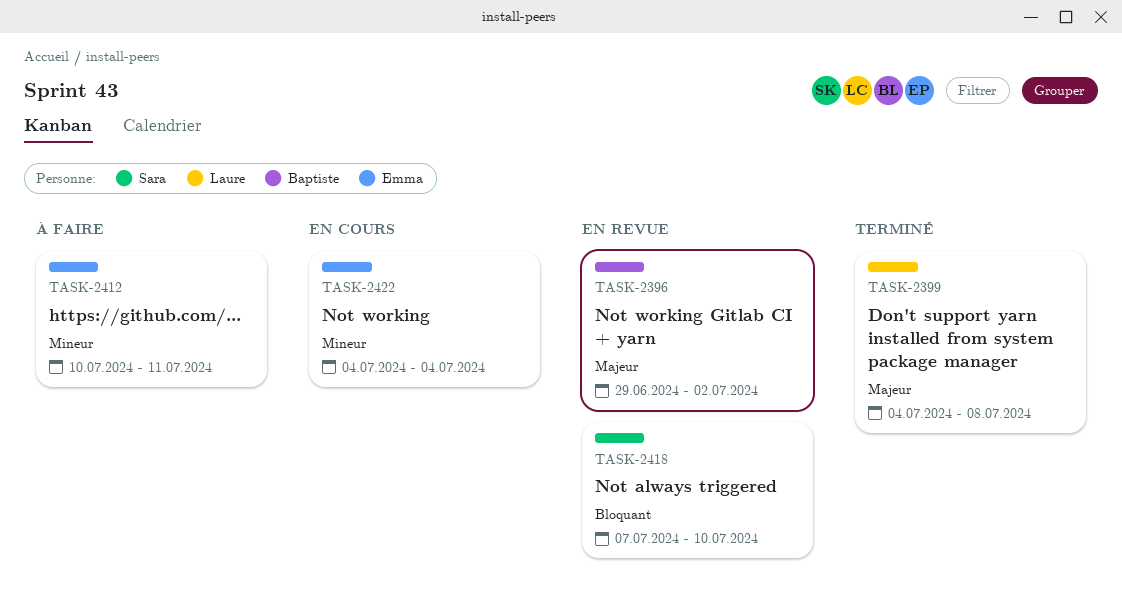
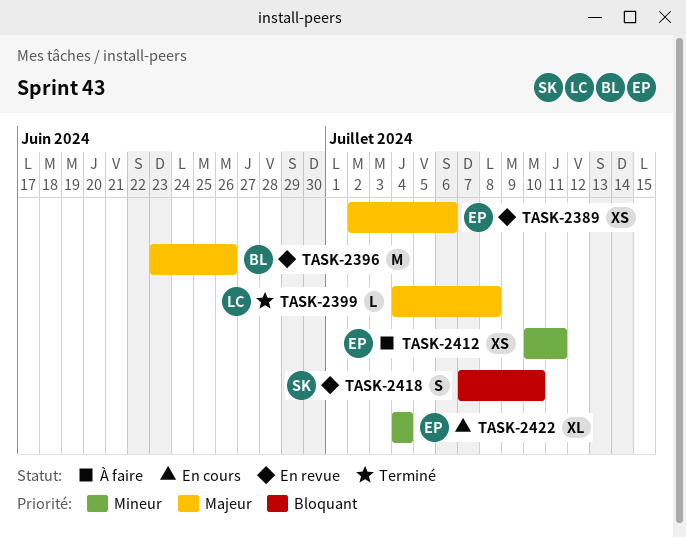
TASK-2389: none -> present
TASK-2396, start: Jun 29 -> Jun 23
TASK-2396, due: Jul 2 -> Jun 26

